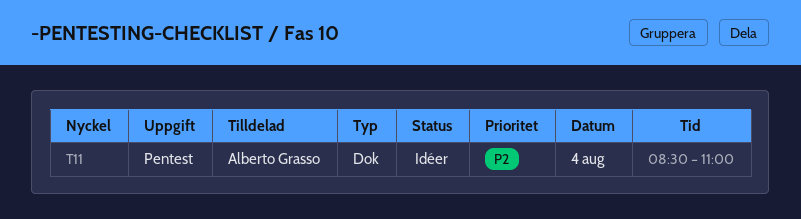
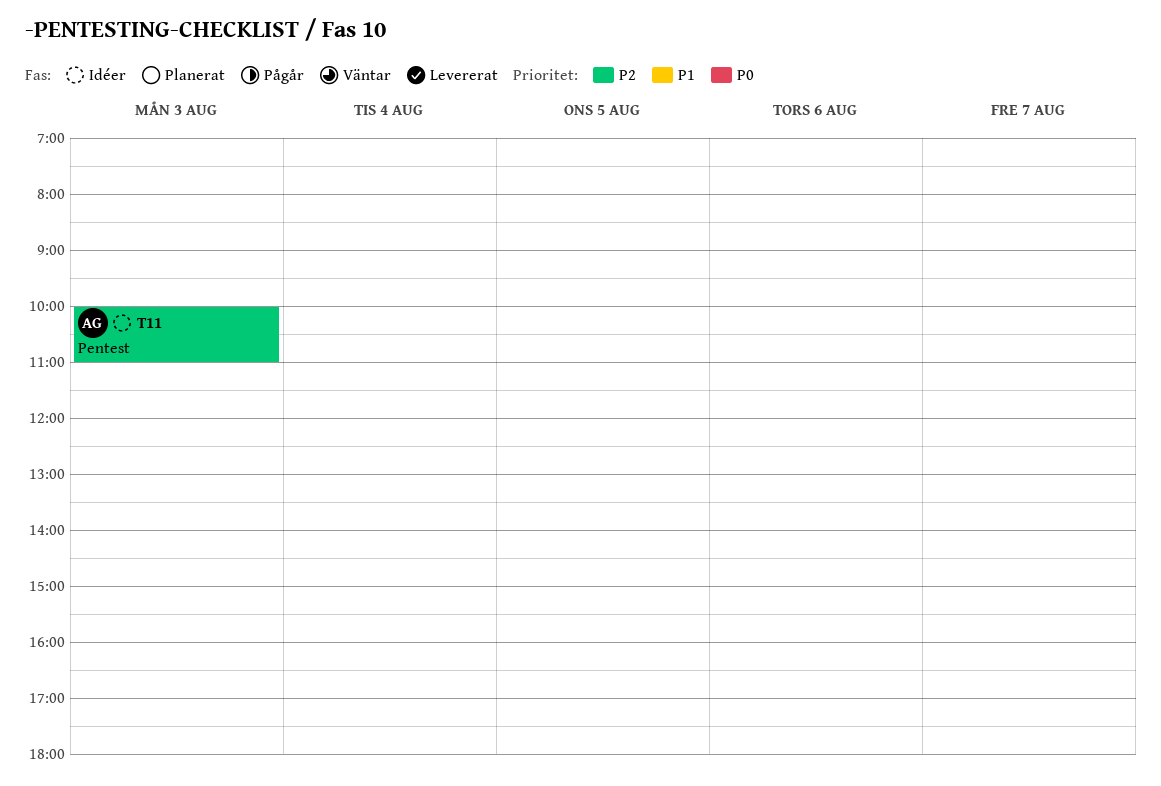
T11, day: Aug 4 -> Aug 3
T11, begins: 08:30 -> 10:00

